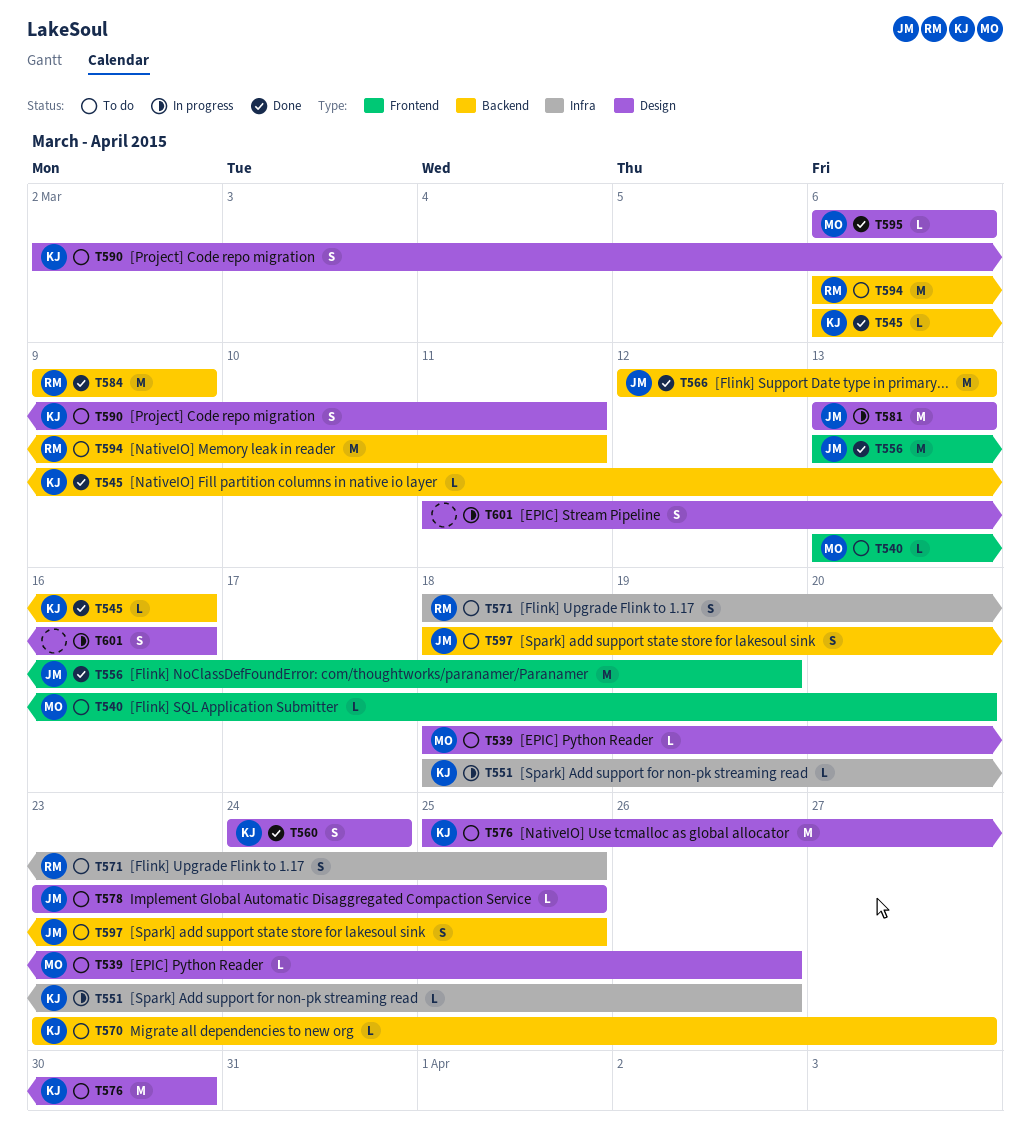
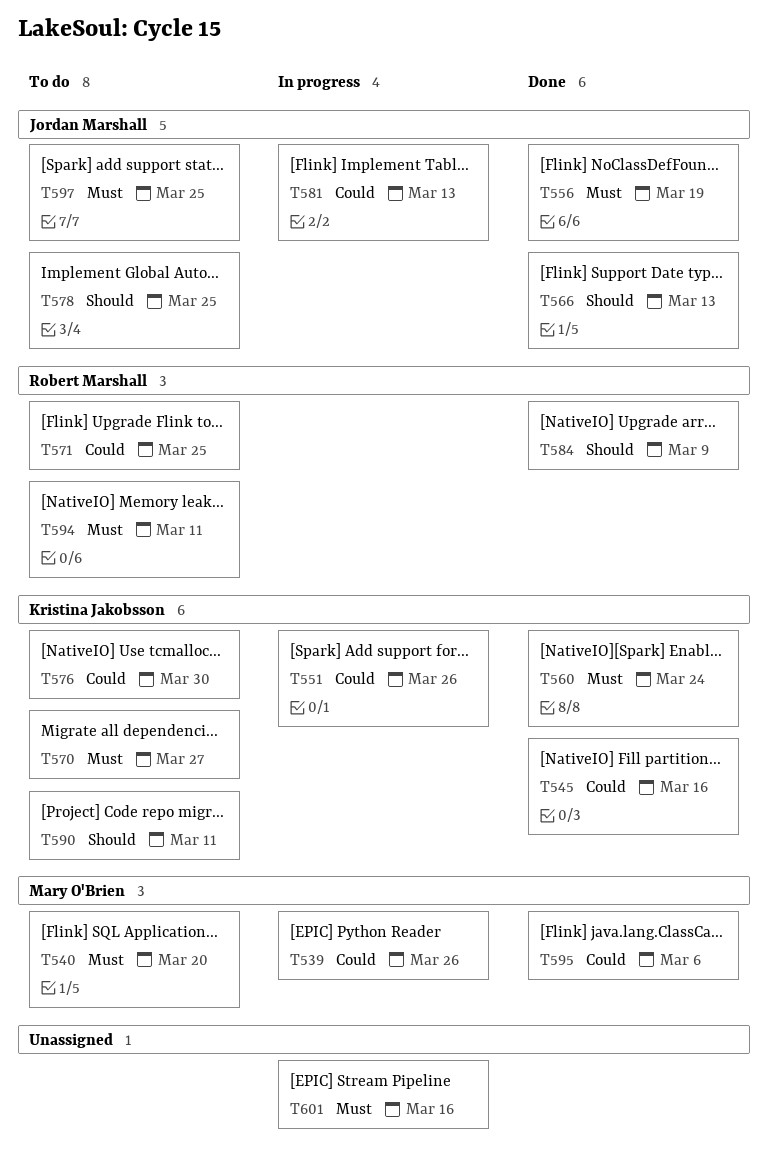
T539, status: To do -> In progress

